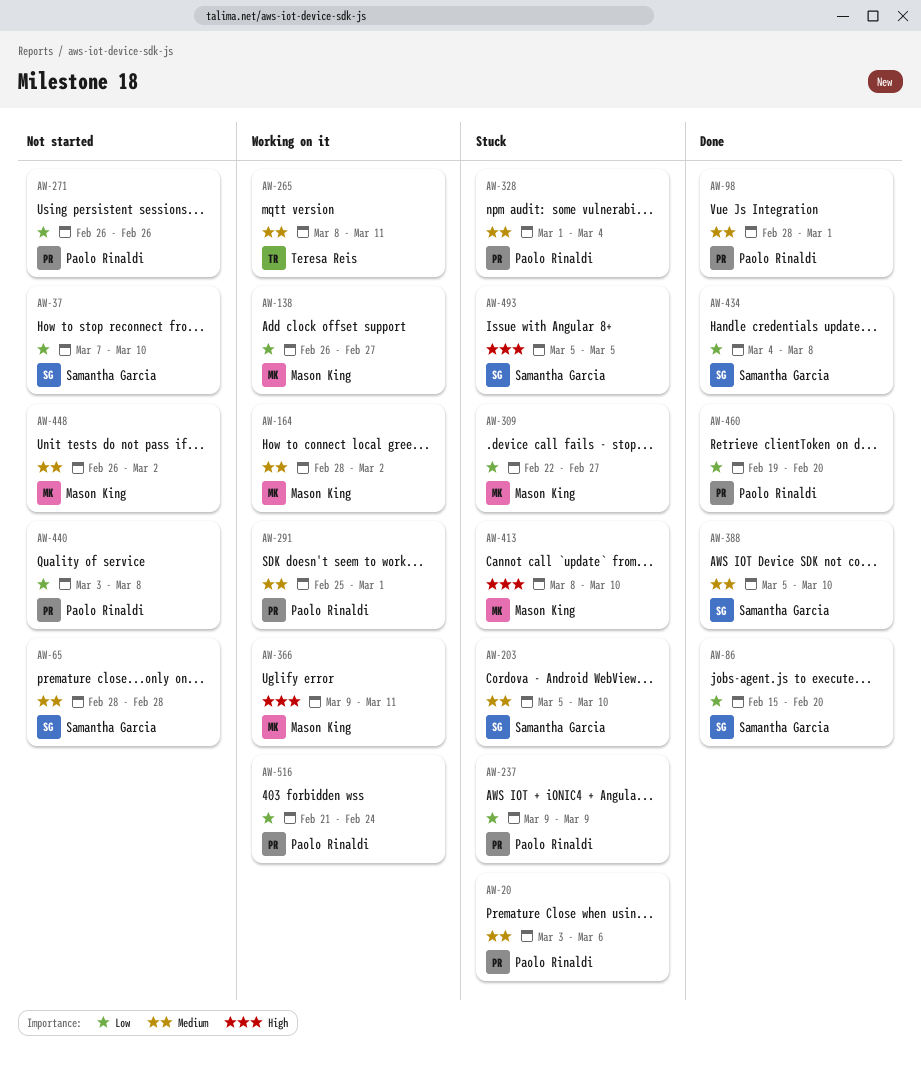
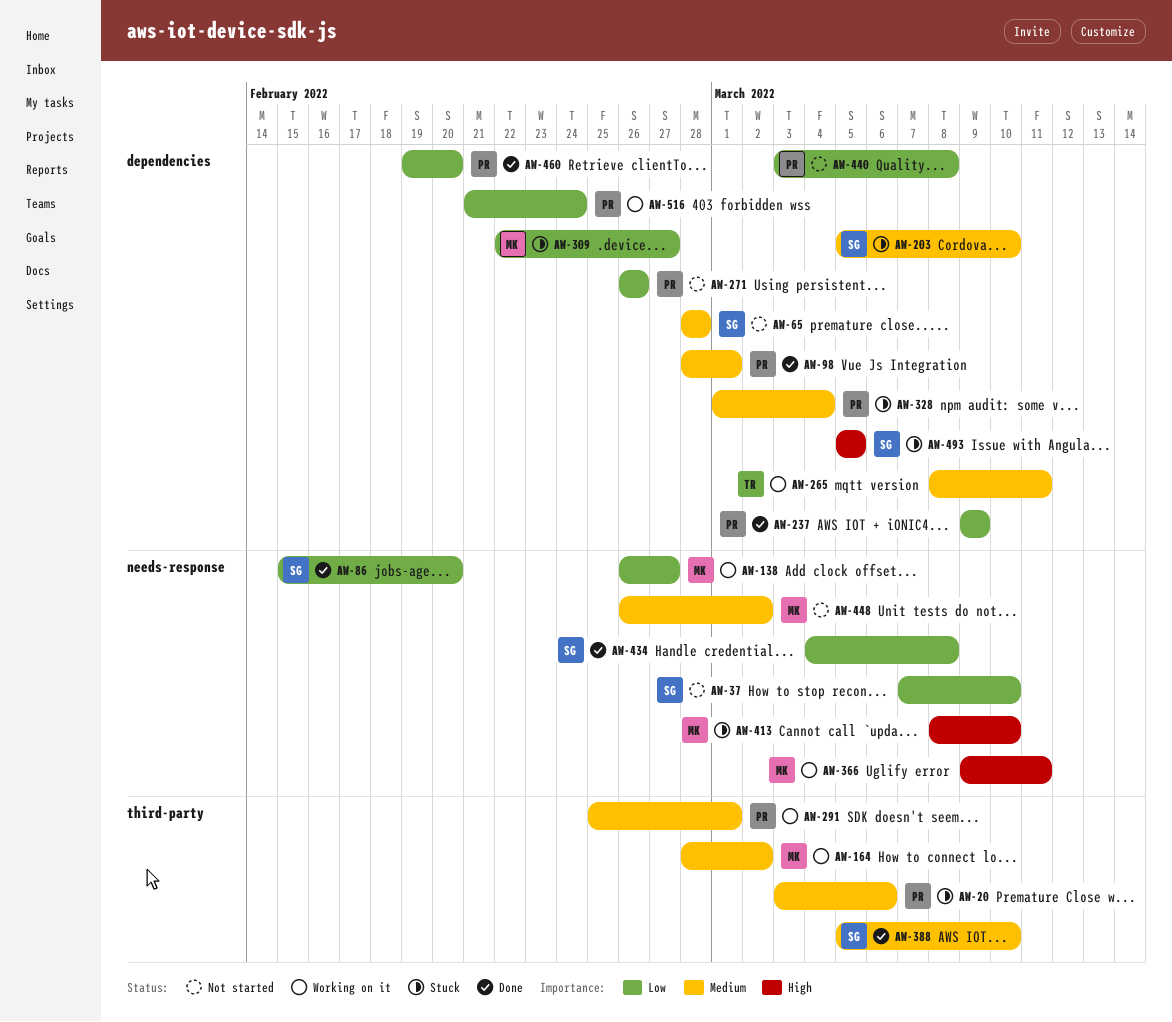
AW-237, status: Stuck -> Done

